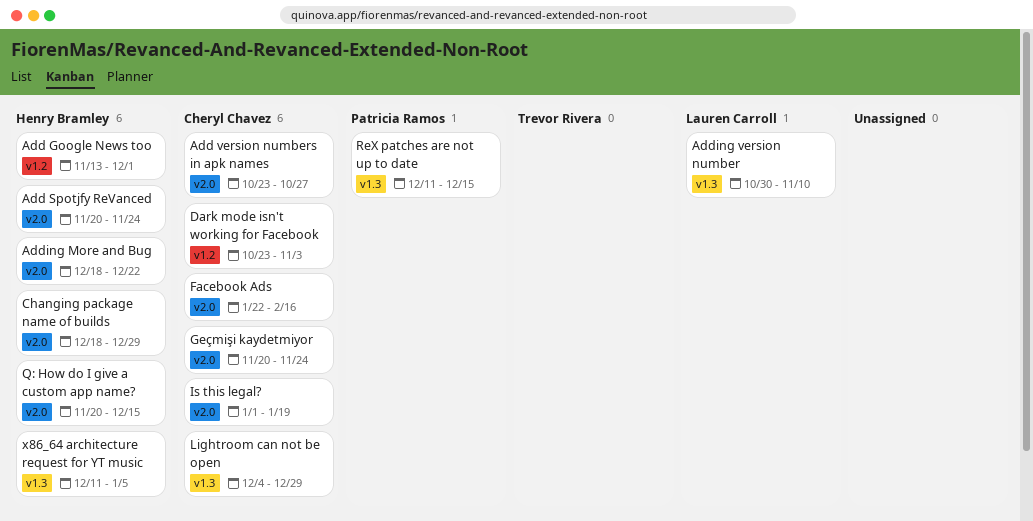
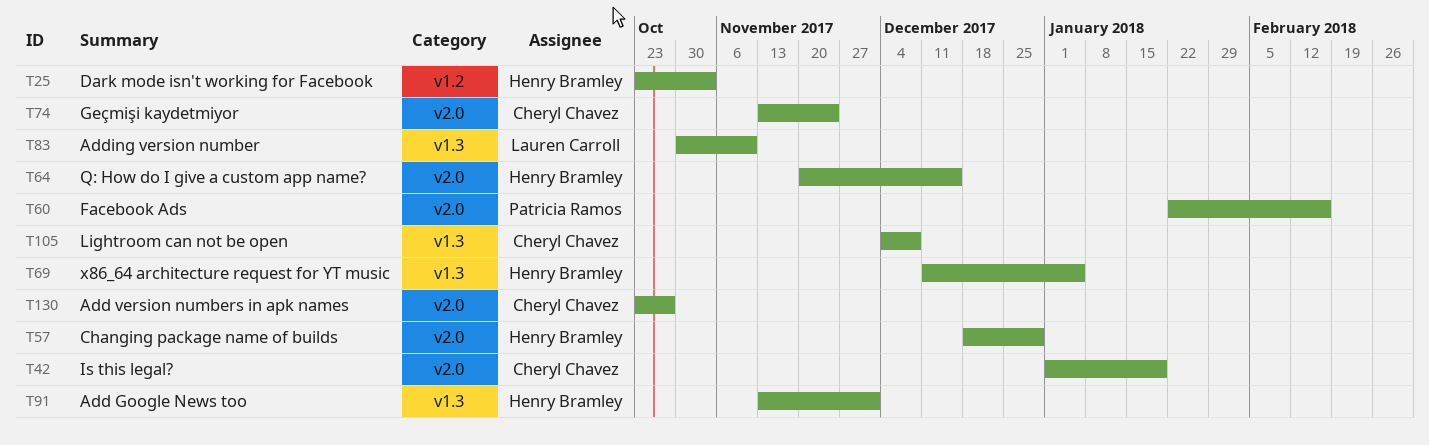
Add Google News too, label: v1.2 -> v1.3
Add Spotjfy ReVanced: present -> none
Adding More and Bug: present -> none
Dark mode isn't working for Facebook, owner: Cheryl Chavez -> Henry Bramley
Facebook Ads, owner: Cheryl Chavez -> Patricia Ramos
Geçmişi kaydetmiyor, start: Nov 20 -> Nov 13
Lightroom can not be open, due: Dec 29 -> Dec 8
ReX patches are not up to date: present -> none

